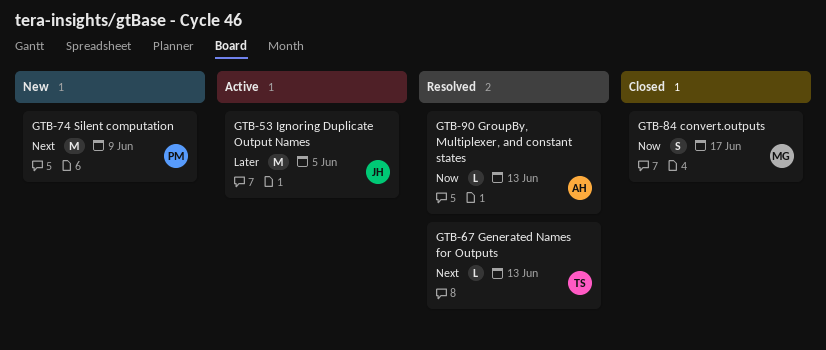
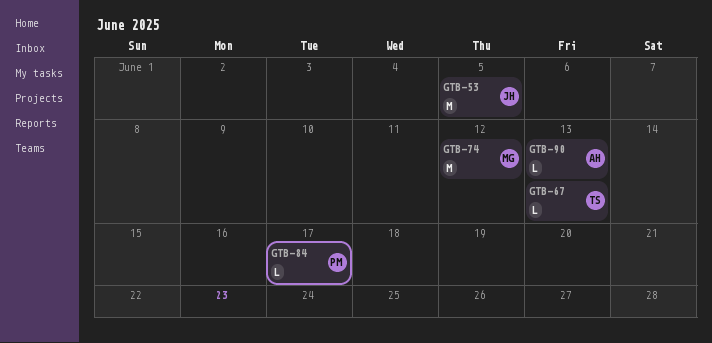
GTB-74, owner: PM -> MG
GTB-74, due: Jun 9 -> Jun 12
GTB-84, owner: MG -> PM
GTB-84, estimate: S -> L

